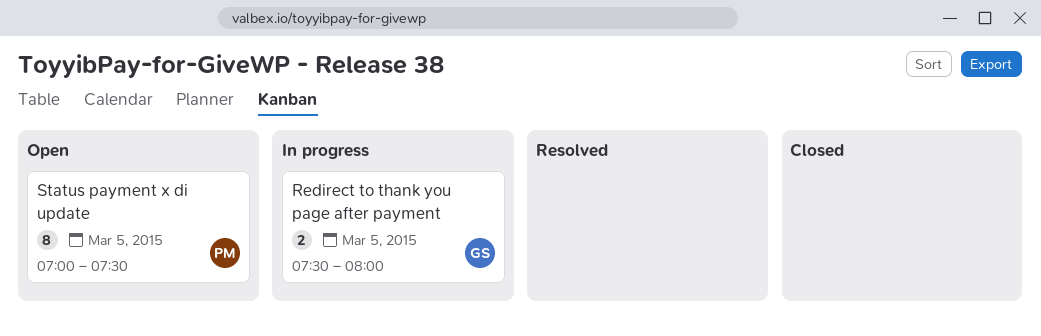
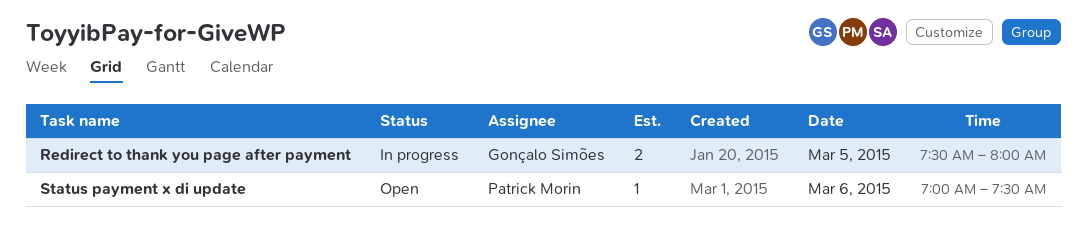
Status payment x di update, estimate: 8 -> 1
Status payment x di update, day: Mar 5 -> Mar 6

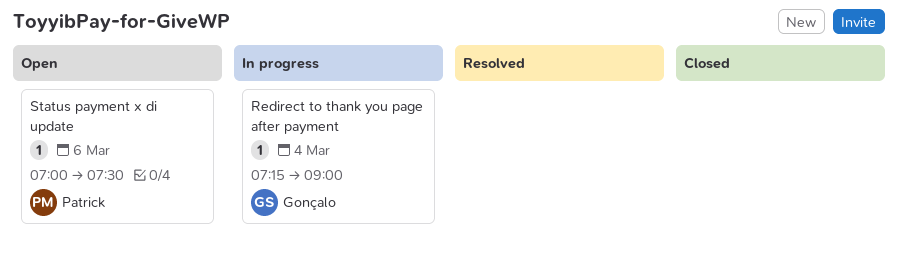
Redirect to thank you page after payment, estimate: 2 -> 1
Redirect to thank you page after payment, day: Mar 5 -> Mar 4
Redirect to thank you page after payment, begins: 07:30 -> 07:15
Redirect to thank you page after payment, ends: 08:00 -> 09:00

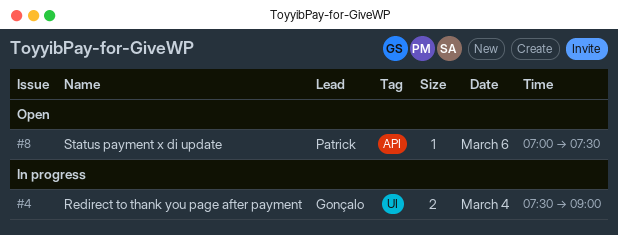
Redirect to thank you page after payment, estimate: 1 -> 2
Redirect to thank you page after payment, begins: 07:15 -> 07:30

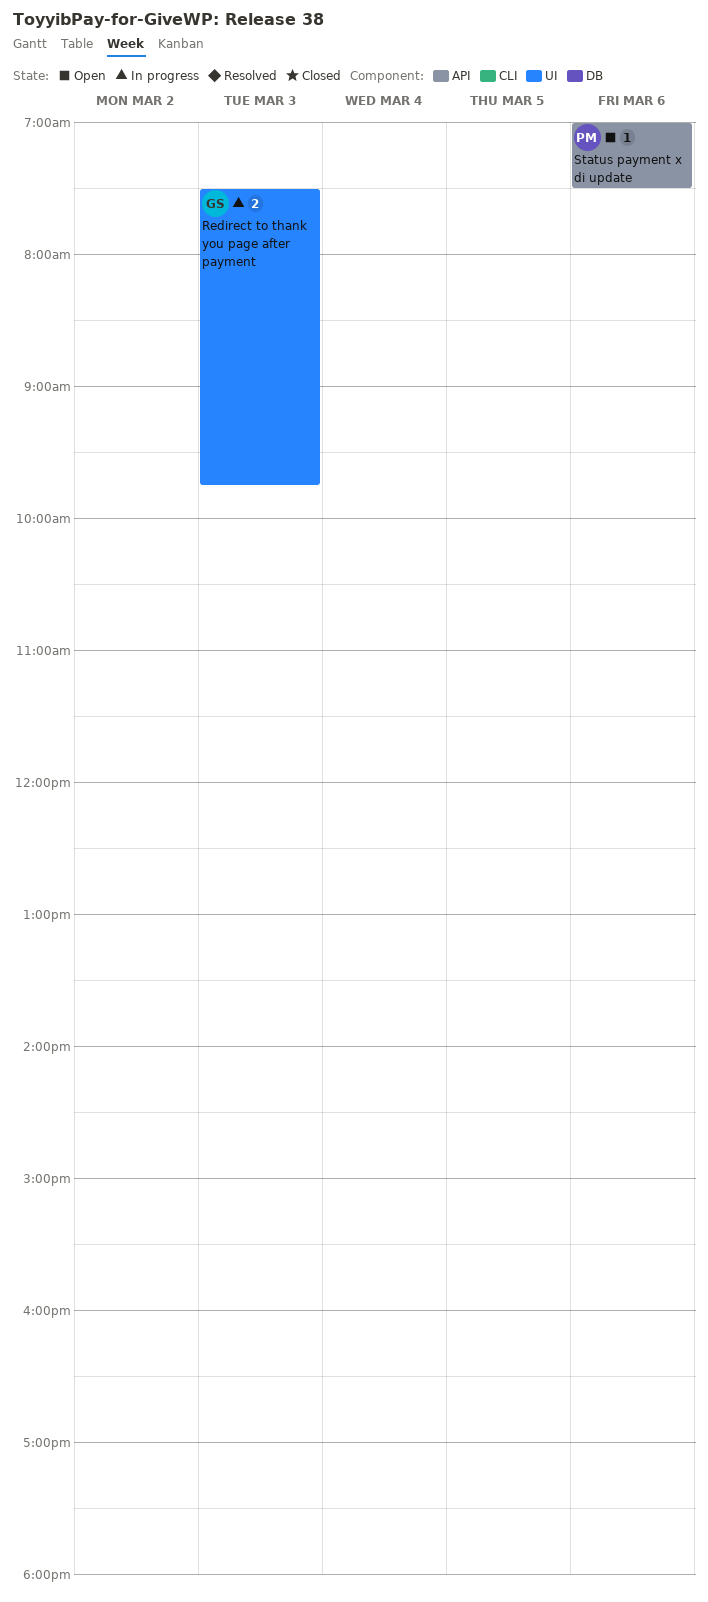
Redirect to thank you page after payment, day: Mar 4 -> Mar 3
Redirect to thank you page after payment, ends: 09:00 -> 09:45

